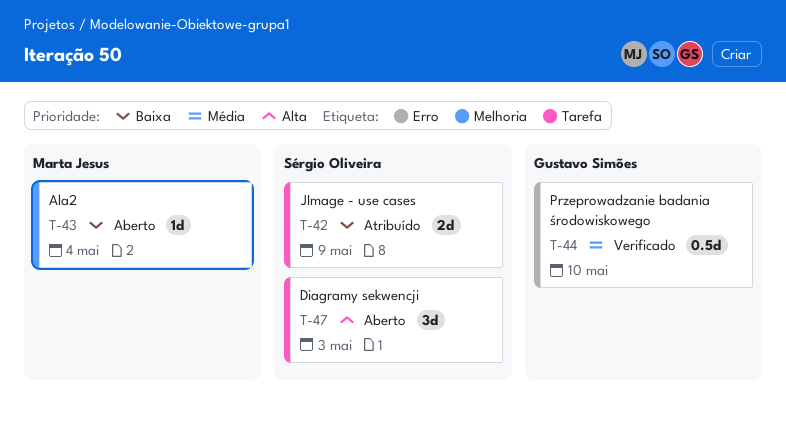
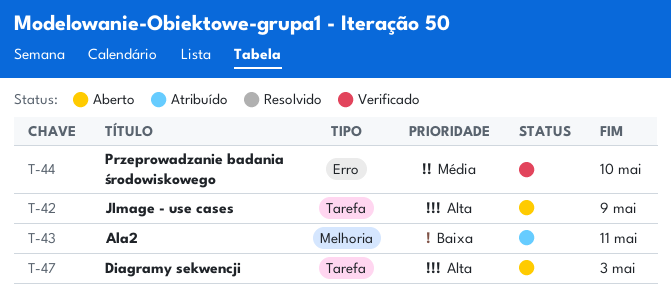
T-42, status: Atribuído -> Aberto
T-42, priority: Baixa -> Alta
T-43, status: Aberto -> Atribuído
T-43, due: May 4 -> May 11

